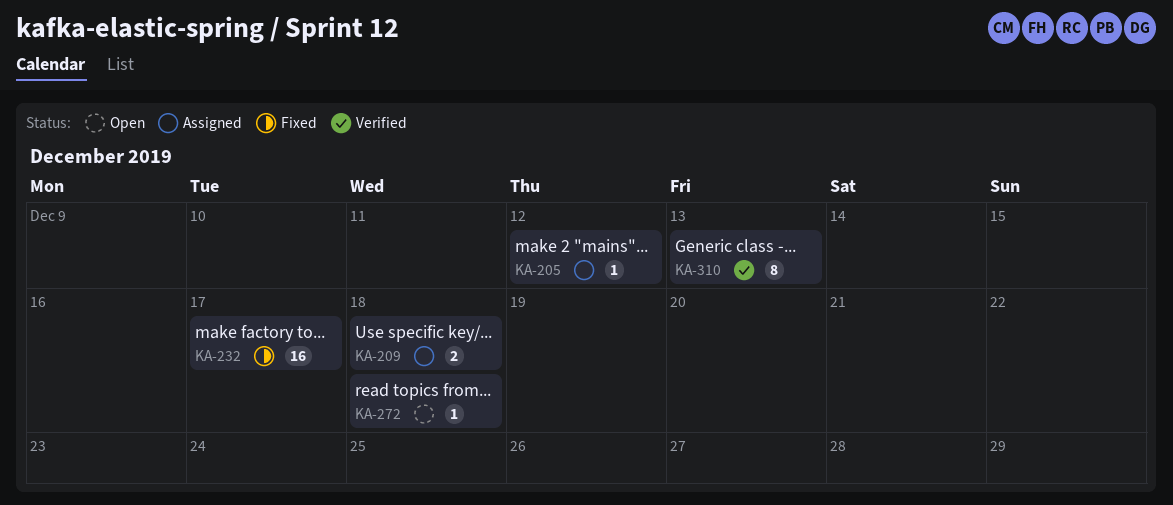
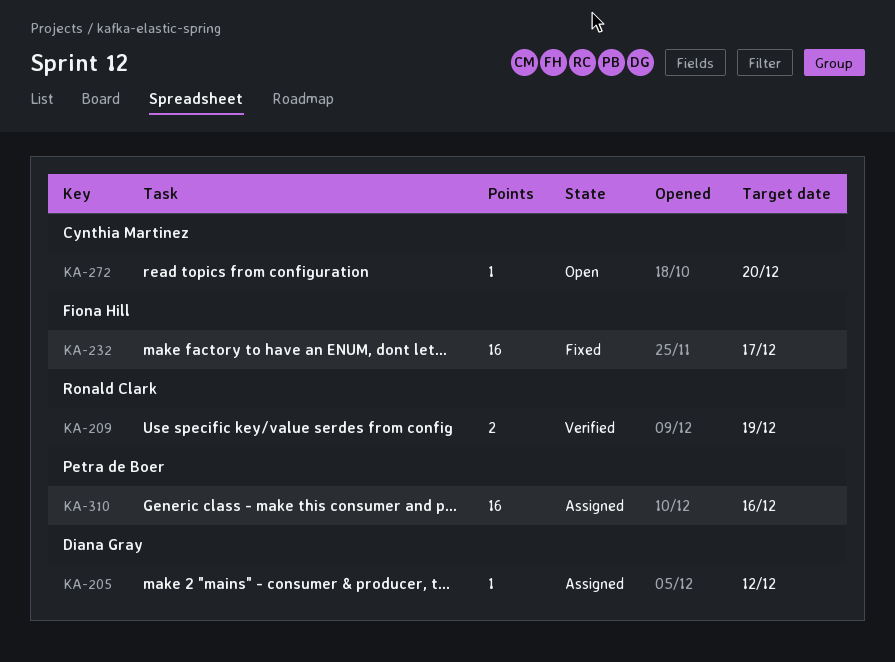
KA-209, status: Assigned -> Verified
KA-209, due: Dec 18 -> Dec 19
KA-272, due: Dec 18 -> Dec 20
KA-310, status: Verified -> Assigned
KA-310, estimate: 8 -> 16
KA-310, due: Dec 13 -> Dec 16

